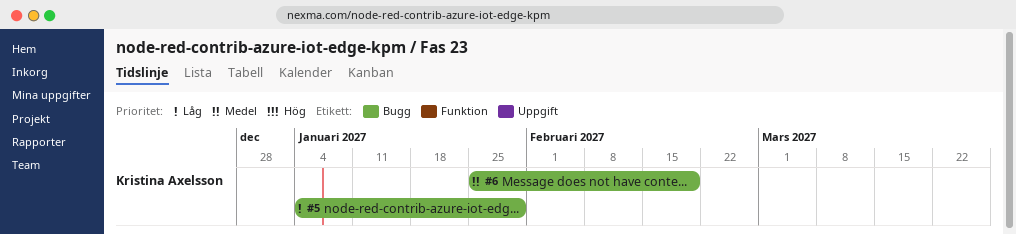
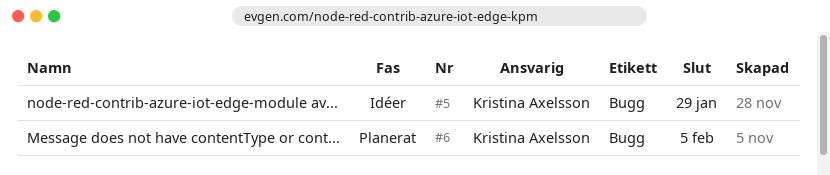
#6, due: Feb 19 -> Feb 5

